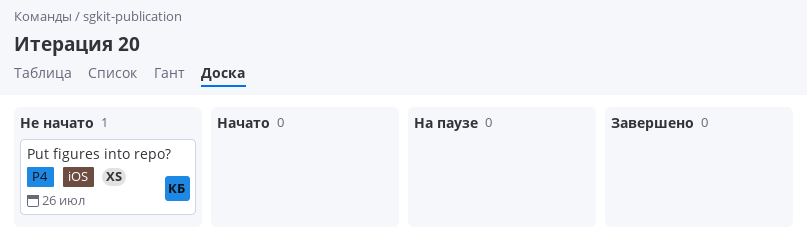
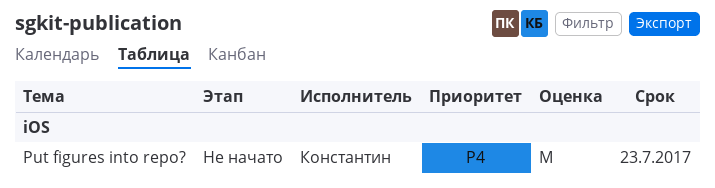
Put figures into repo?, estimate: XS -> M
Put figures into repo?, due: Jul 26 -> Jul 23

